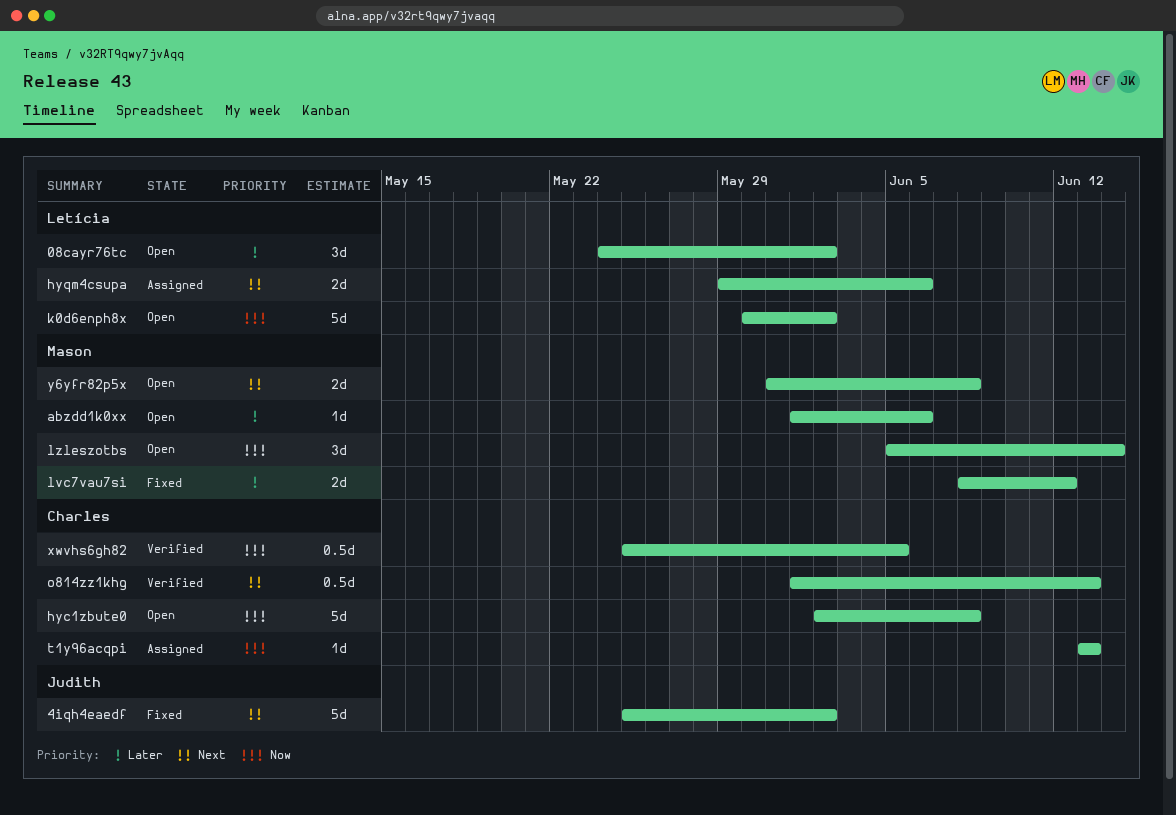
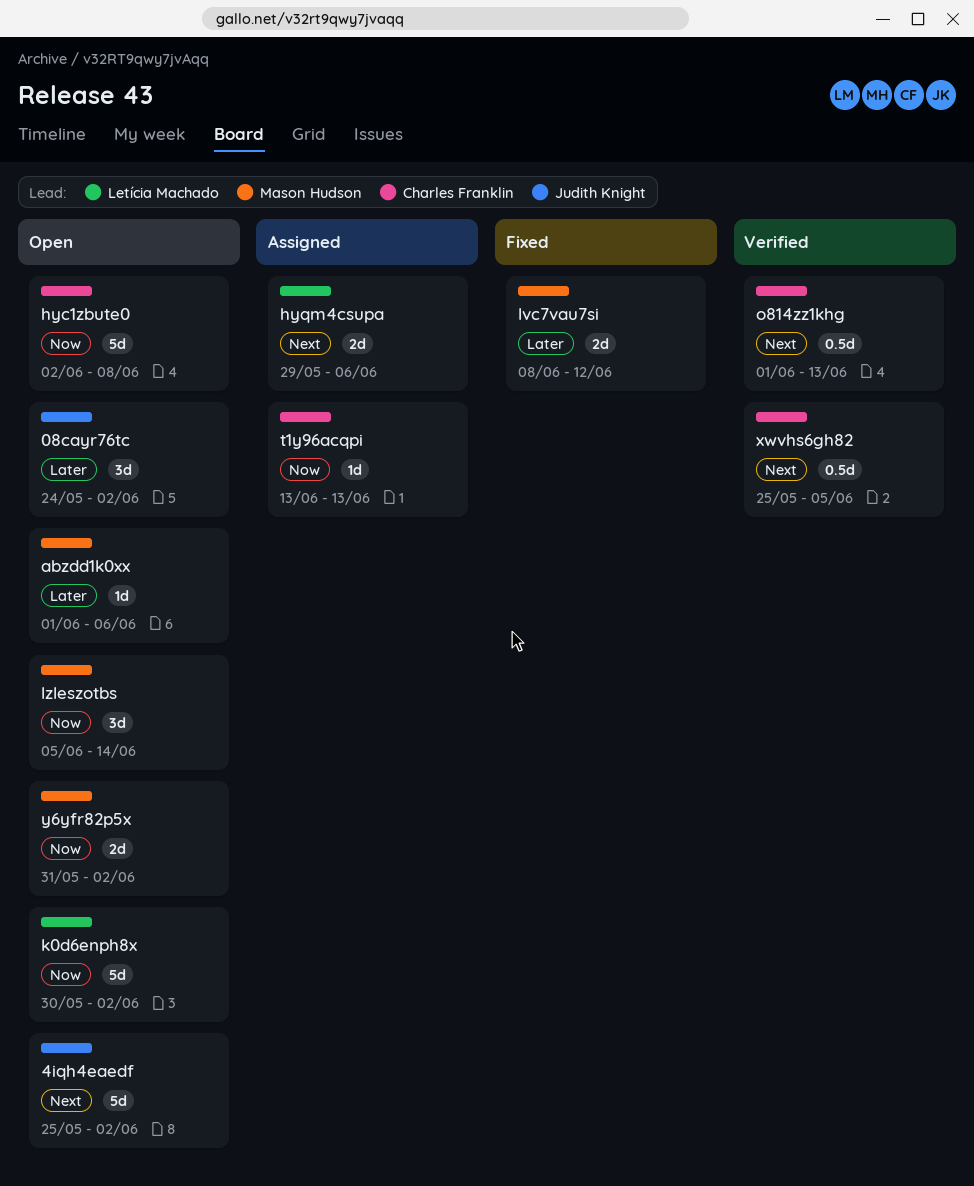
08cayr76tc, owner: Letícia Machado -> Judith Knight
4iqh4eaedf, status: Fixed -> Open
xwvhs6gh82, priority: Now -> Next
y6yfr82p5x, priority: Next -> Now
y6yfr82p5x, due: Jun 8 -> Jun 2

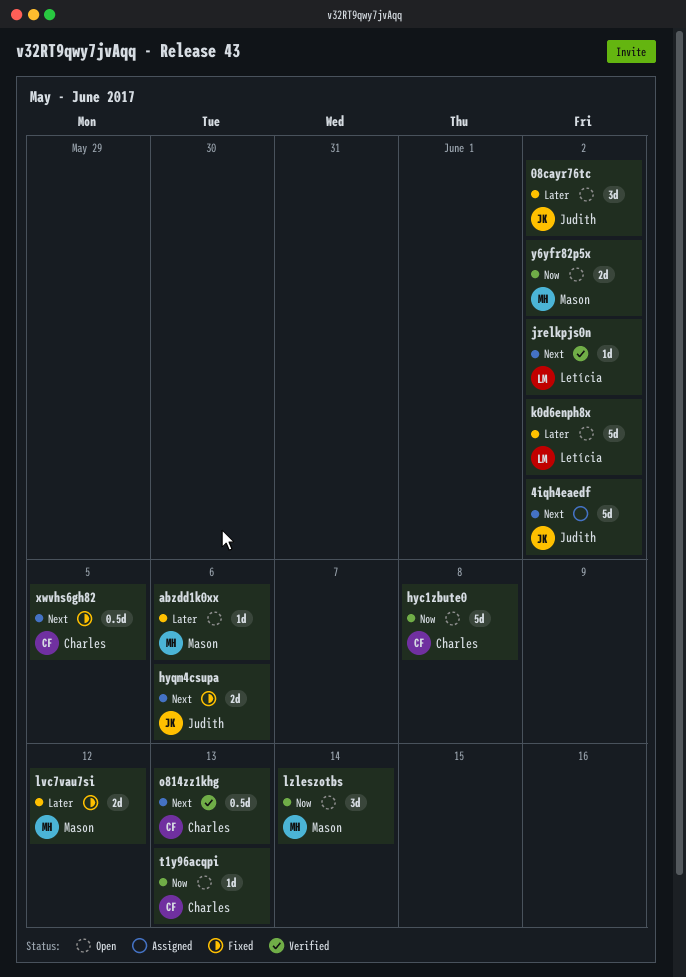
4iqh4eaedf, status: Open -> Assigned
hyqm4csupa, status: Assigned -> Fixed
hyqm4csupa, owner: Letícia Machado -> Judith Knight
jrelkpjs0n: none -> present
k0d6enph8x, priority: Now -> Later
t1y96acqpi, status: Assigned -> Open
xwvhs6gh82, status: Verified -> Fixed

